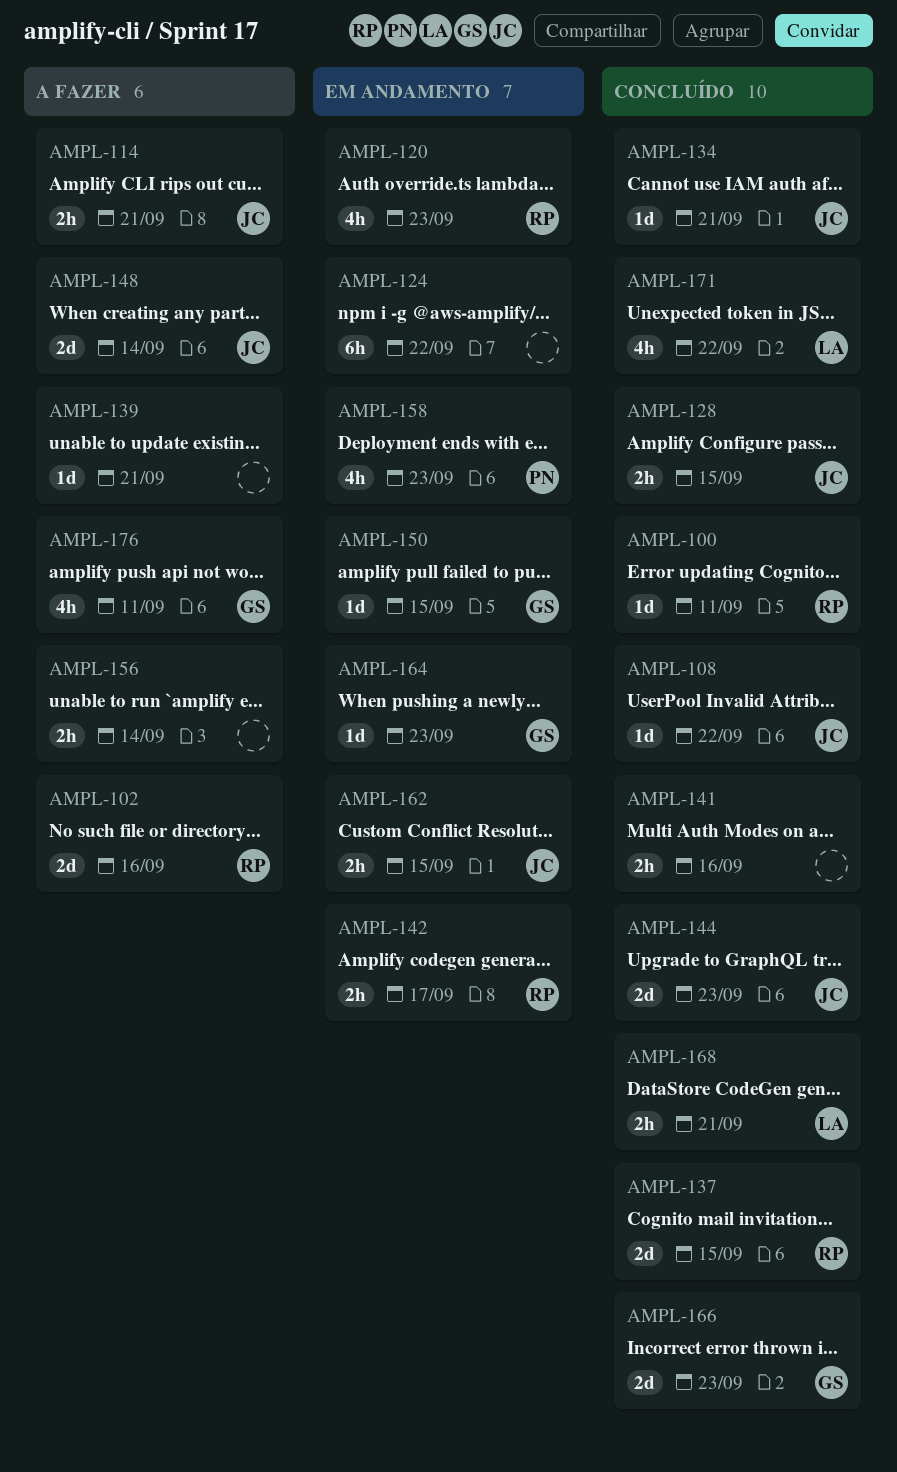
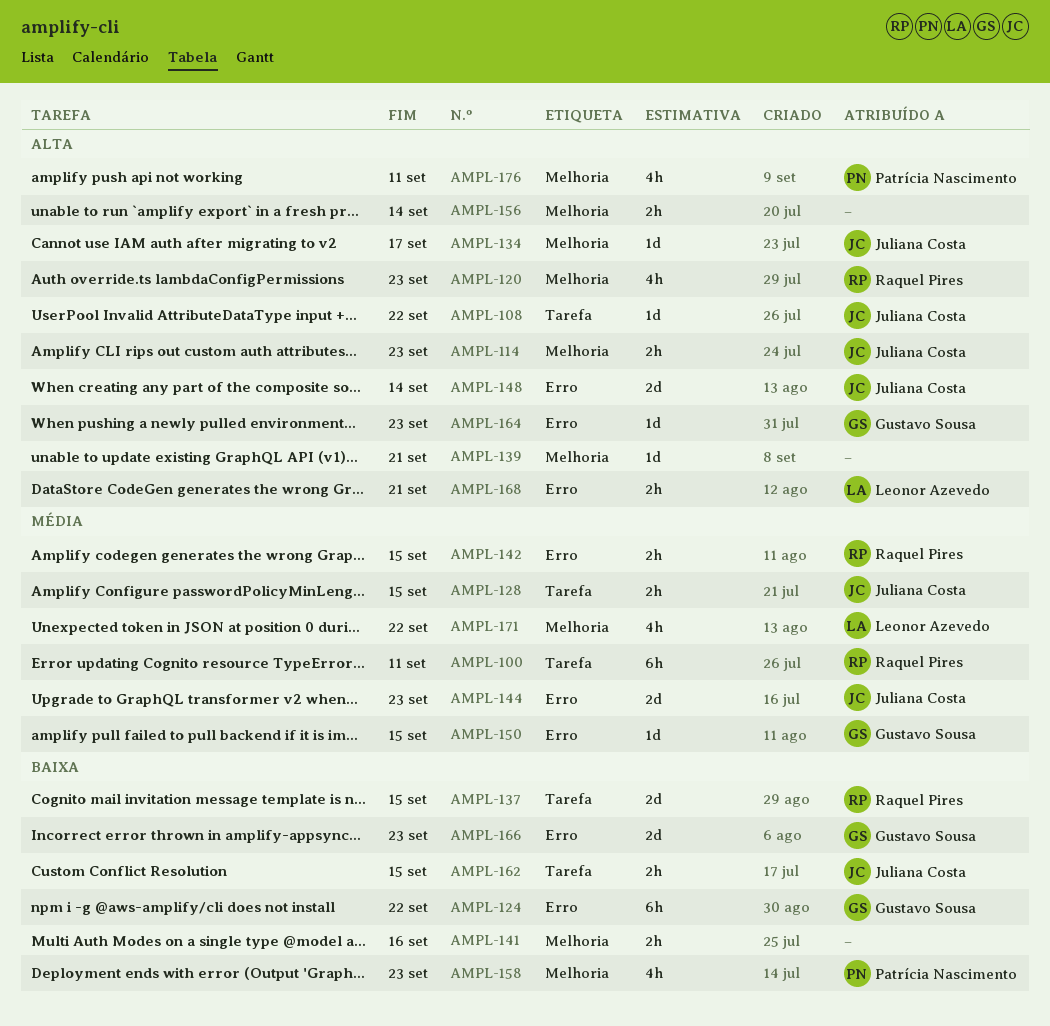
AMPL-100, estimate: 1d -> 6h
AMPL-102: present -> none
AMPL-114, due: Sep 21 -> Sep 23
AMPL-124, owner: none -> Gustavo Sousa
AMPL-134, due: Sep 21 -> Sep 17
AMPL-142, due: Sep 17 -> Sep 15
AMPL-176, owner: Gustavo Sousa -> Patrícia Nascimento

